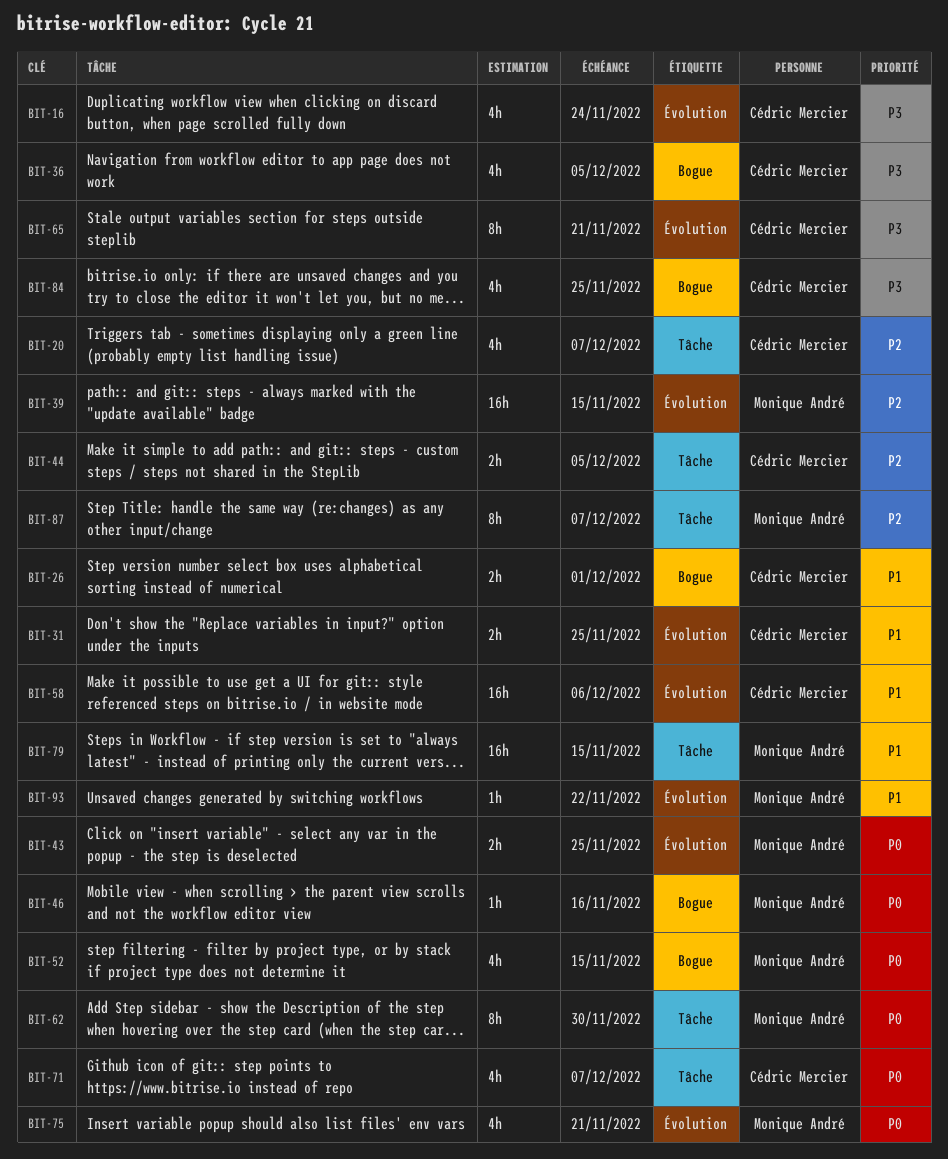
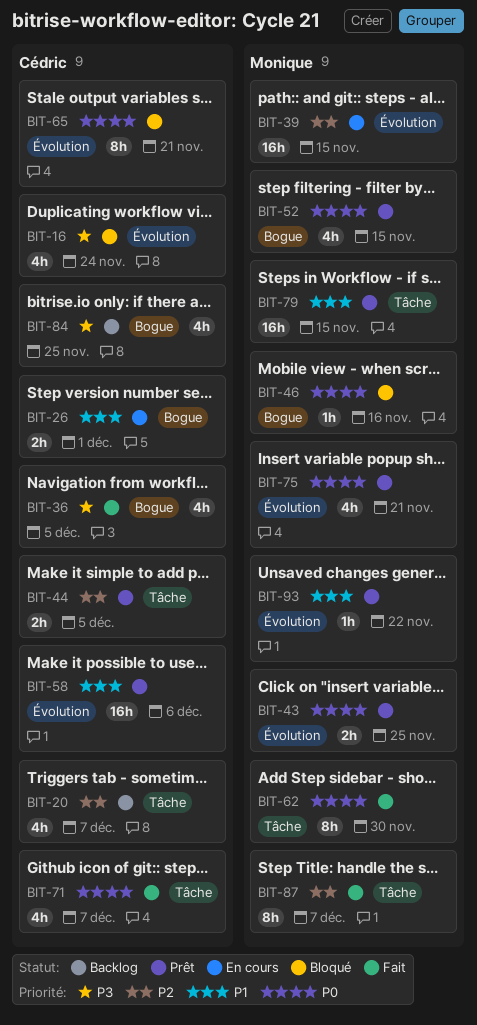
BIT-31: present -> none
BIT-65, priority: P3 -> P0

